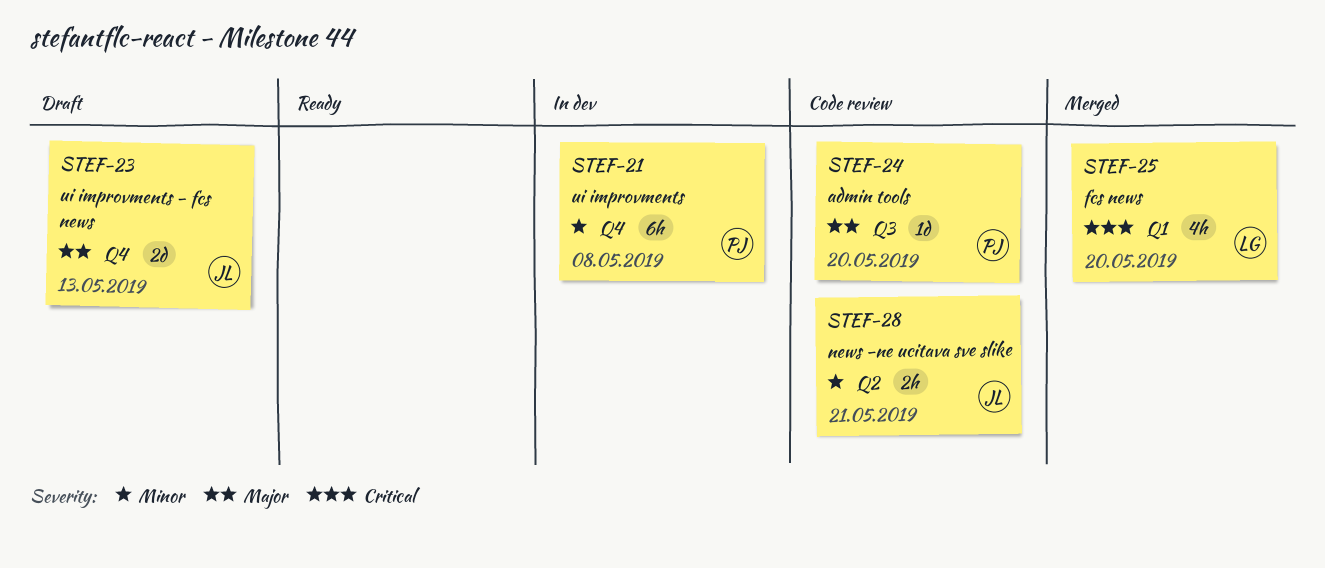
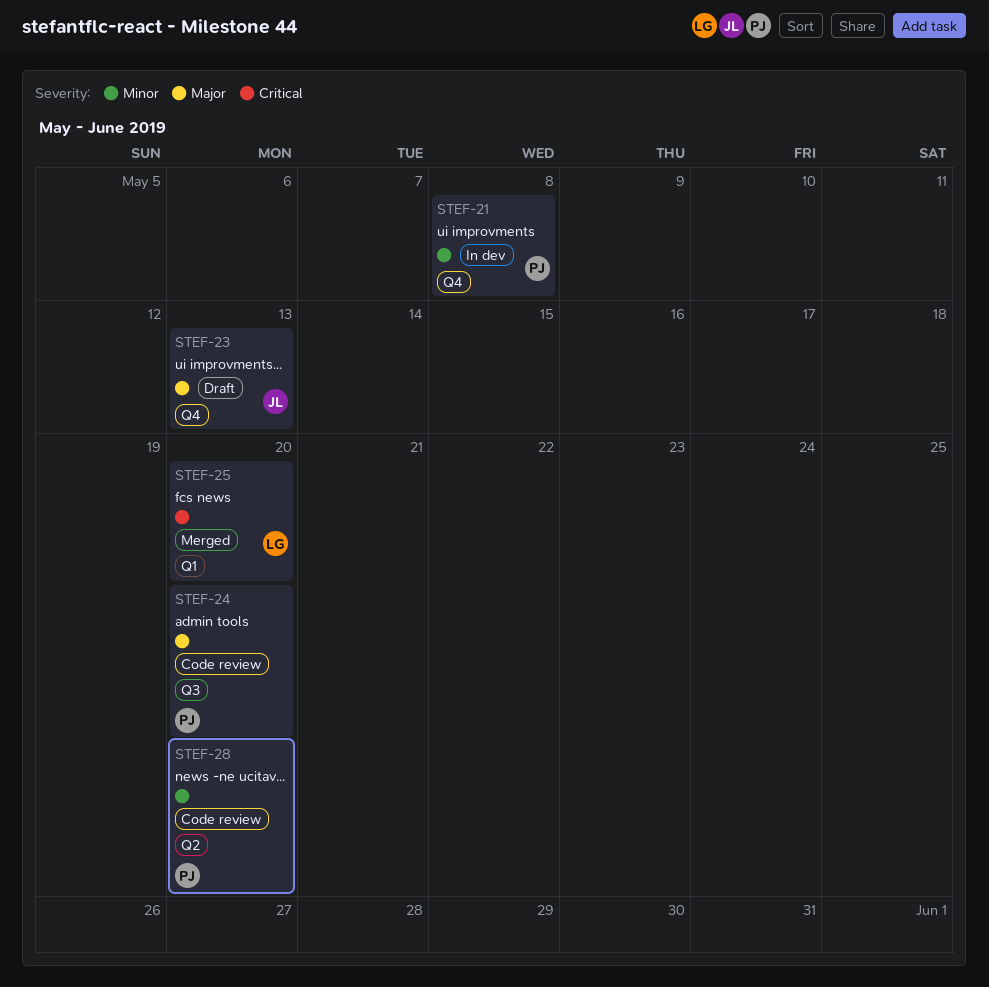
STEF-28, owner: JL -> PJ
STEF-28, due: May 21 -> May 20

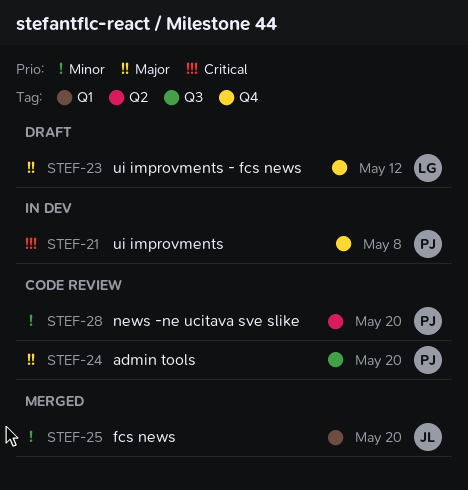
STEF-21, priority: Minor -> Critical
STEF-23, owner: JL -> LG
STEF-23, due: May 13 -> May 12
STEF-25, owner: LG -> JL
STEF-25, priority: Critical -> Minor

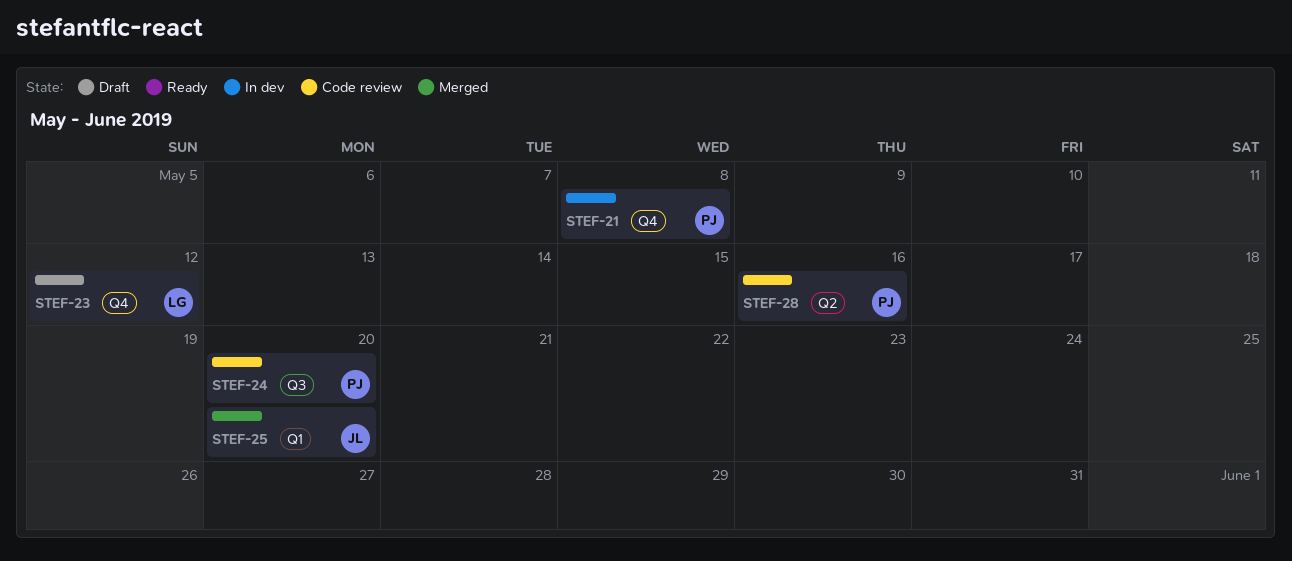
STEF-28, due: May 20 -> May 16

